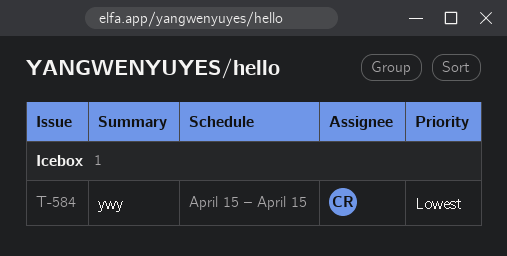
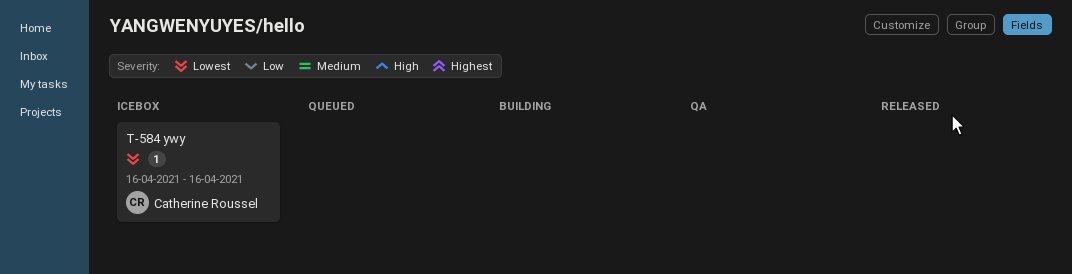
T-584, start: Apr 15 -> Apr 16
T-584, due: Apr 15 -> Apr 16

